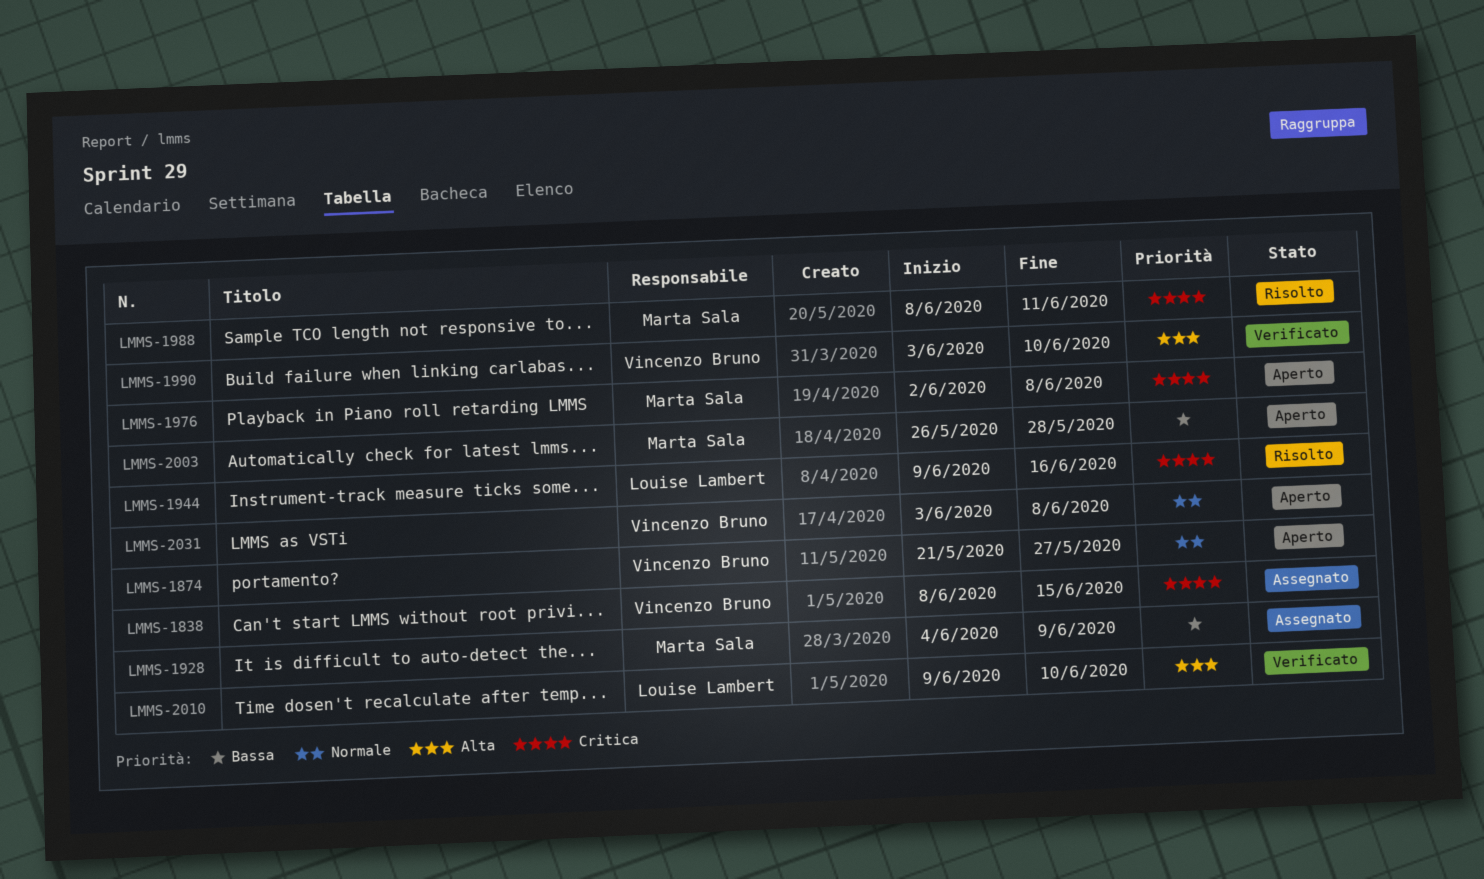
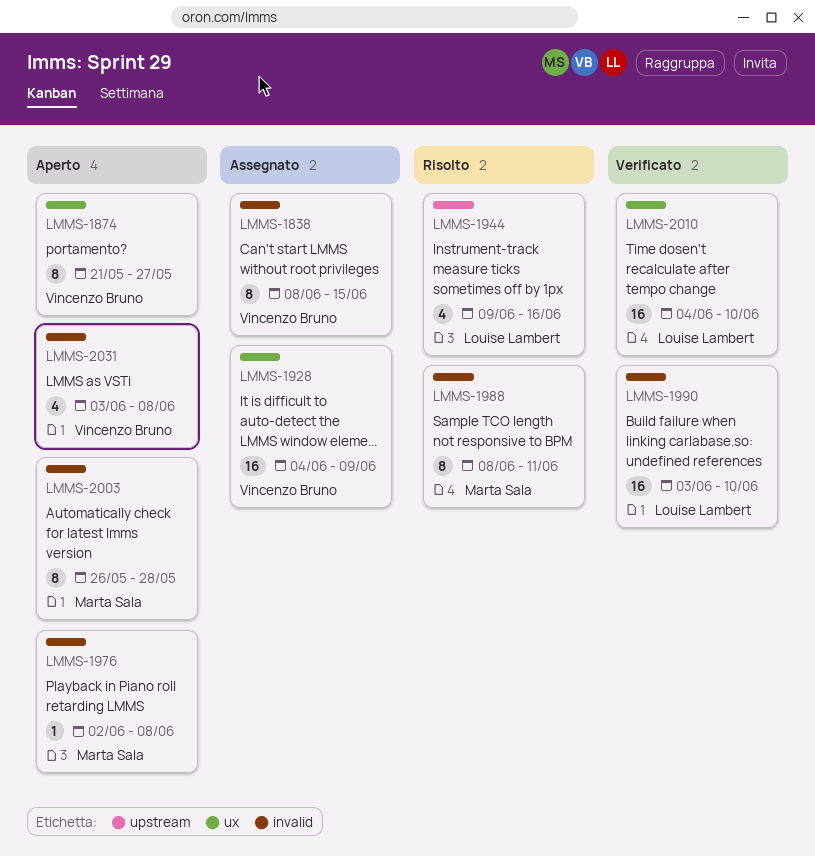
LMMS-1928, owner: Marta Sala -> Vincenzo Bruno
LMMS-1990, owner: Vincenzo Bruno -> Louise Lambert
LMMS-2010, start: Jun 9 -> Jun 4

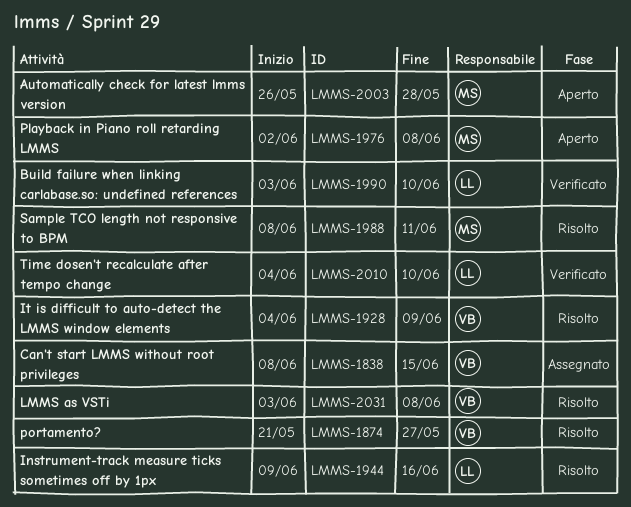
LMMS-1874, status: Aperto -> Risolto
LMMS-1928, status: Assegnato -> Risolto
LMMS-2031, status: Aperto -> Risolto

